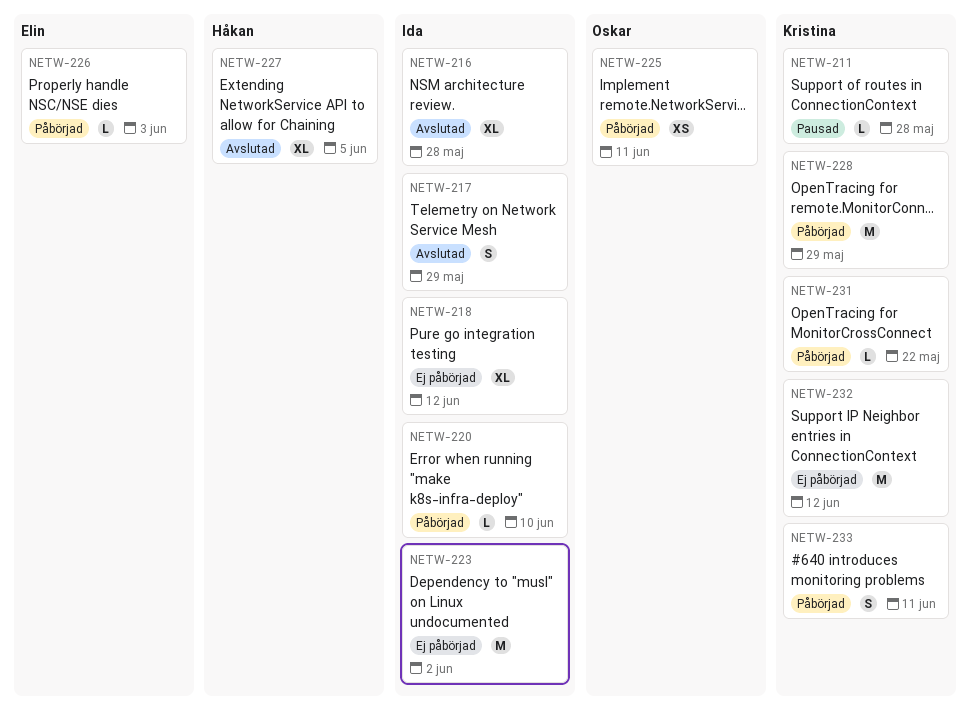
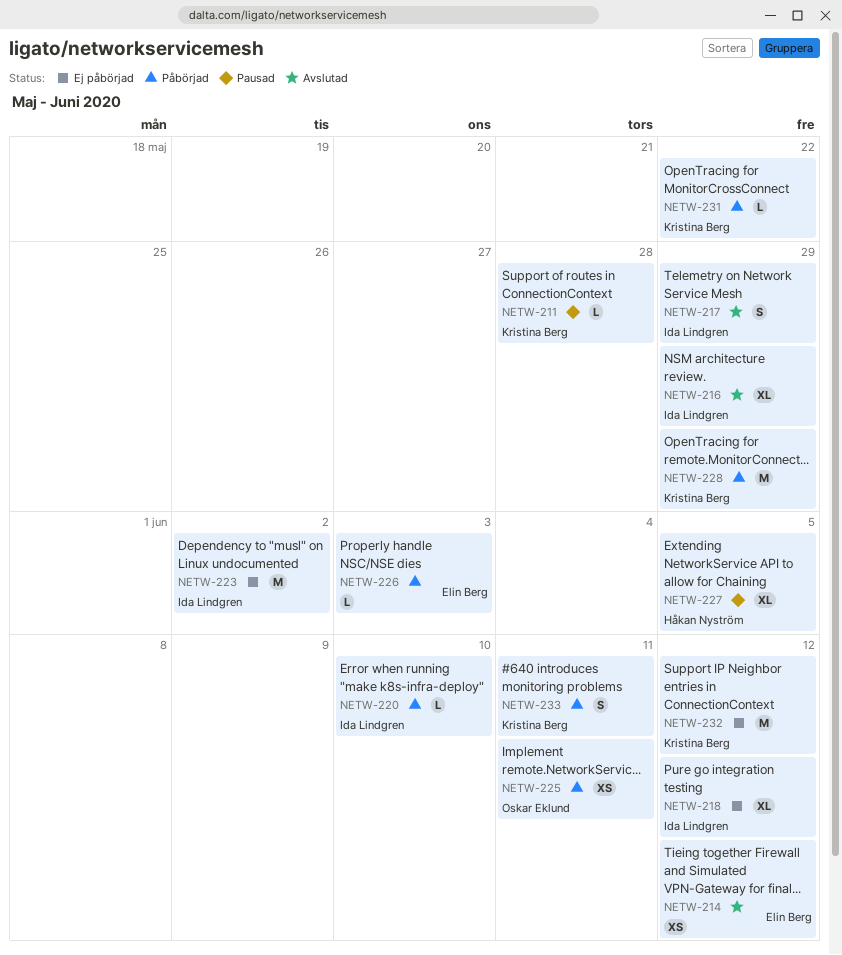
NETW-214: none -> present
NETW-216, due: May 28 -> May 29
NETW-227, status: Avslutad -> Pausad

